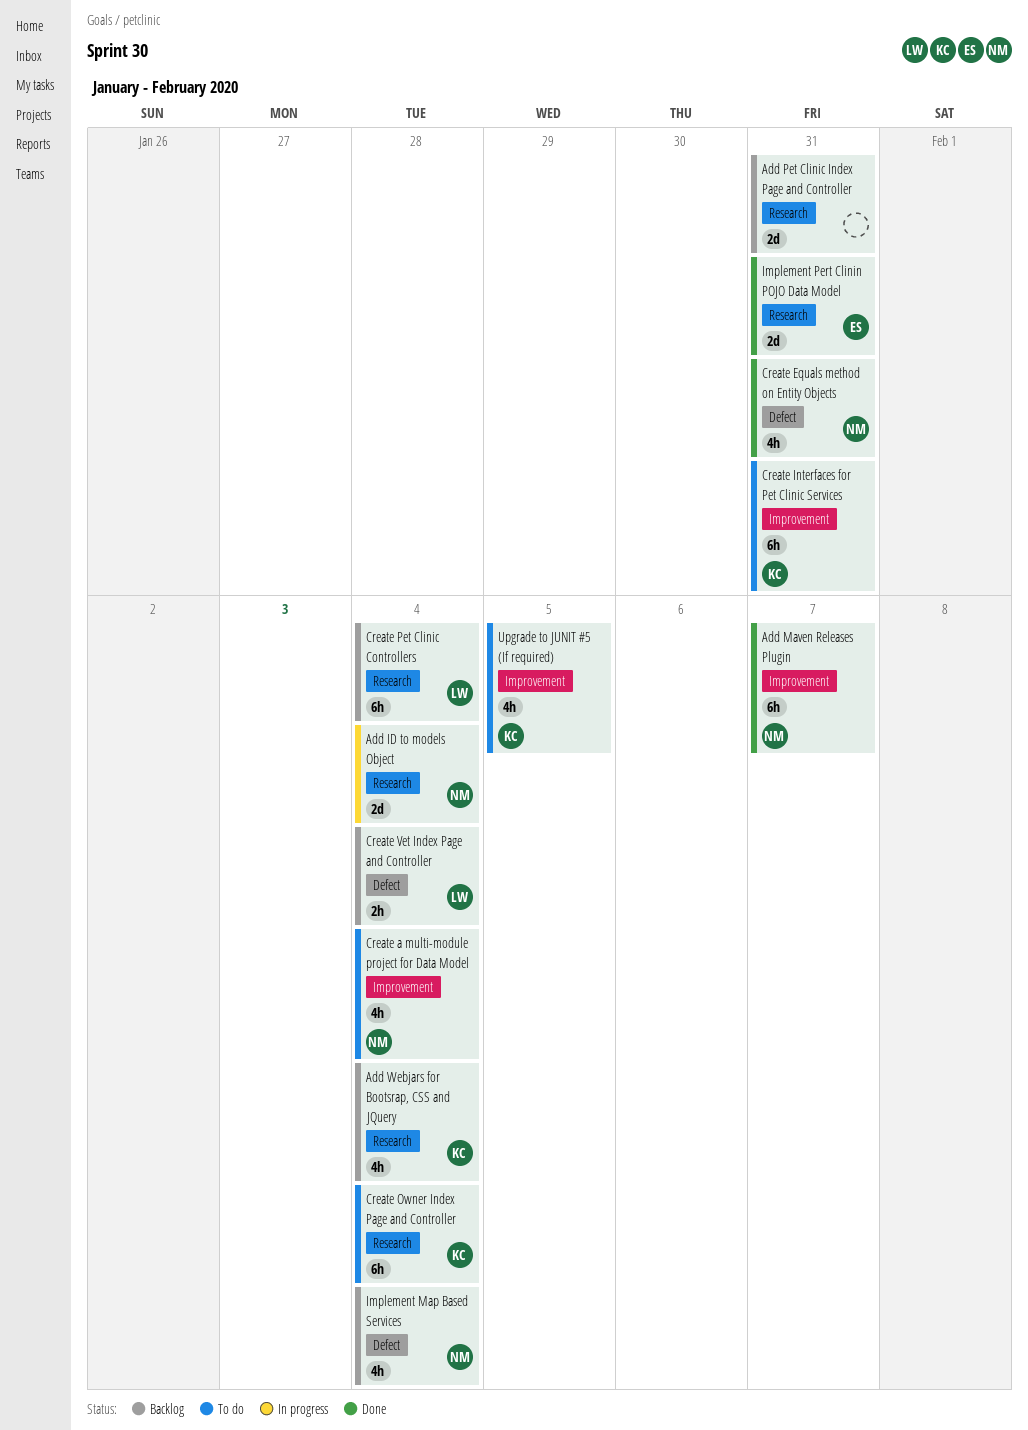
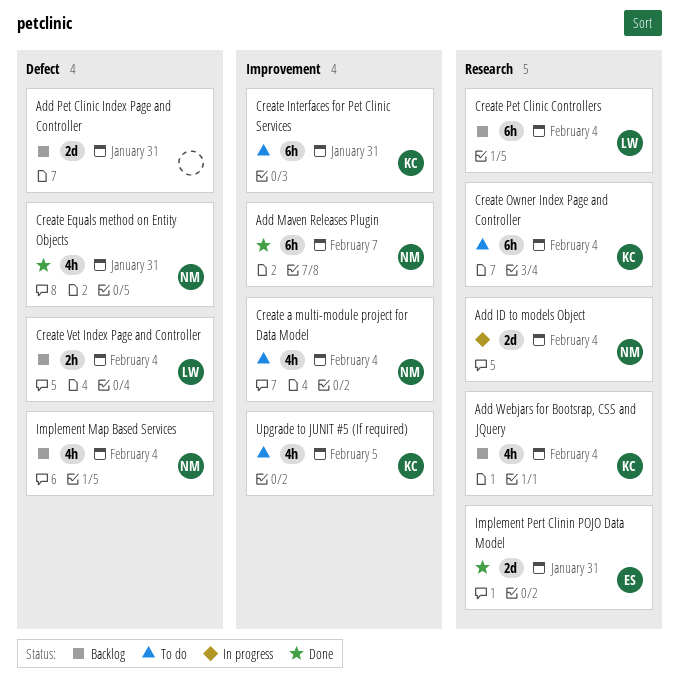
Add Pet Clinic Index Page and Controller, label: Research -> Defect

